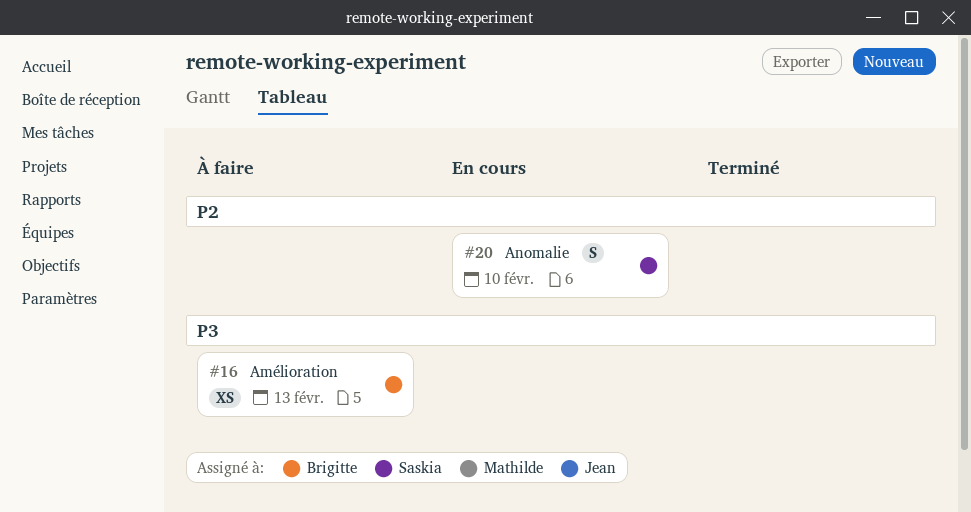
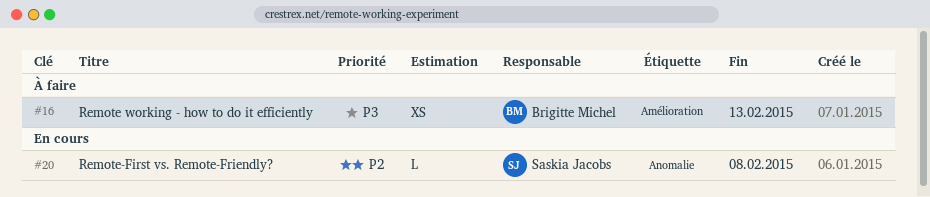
#20, estimate: S -> L
#20, due: Feb 10 -> Feb 8

